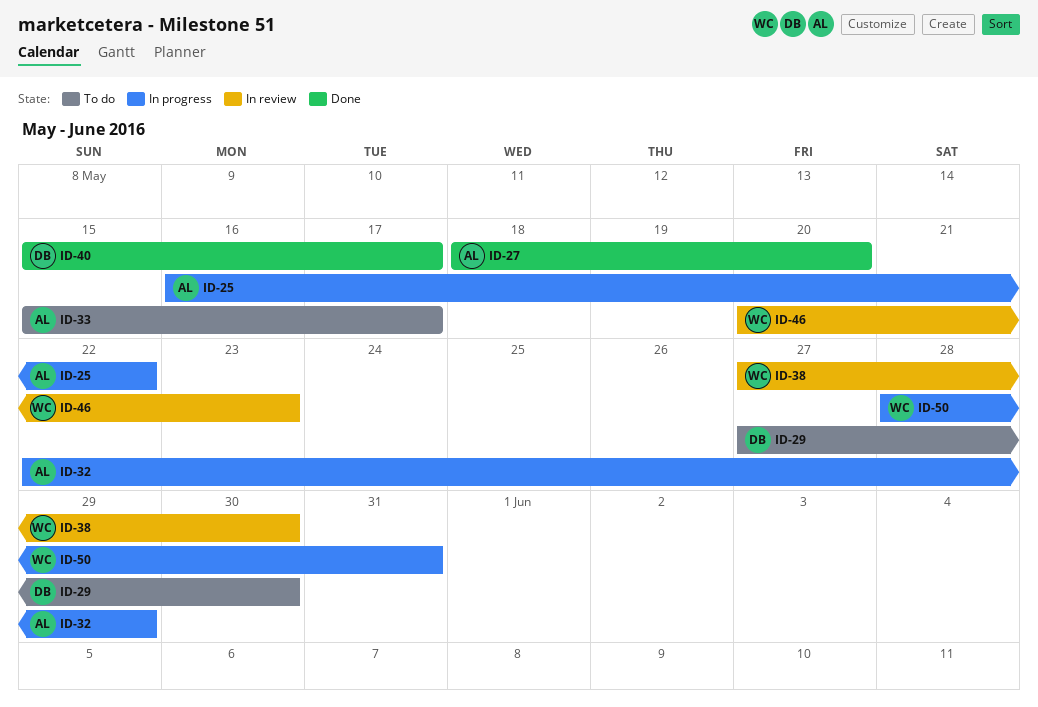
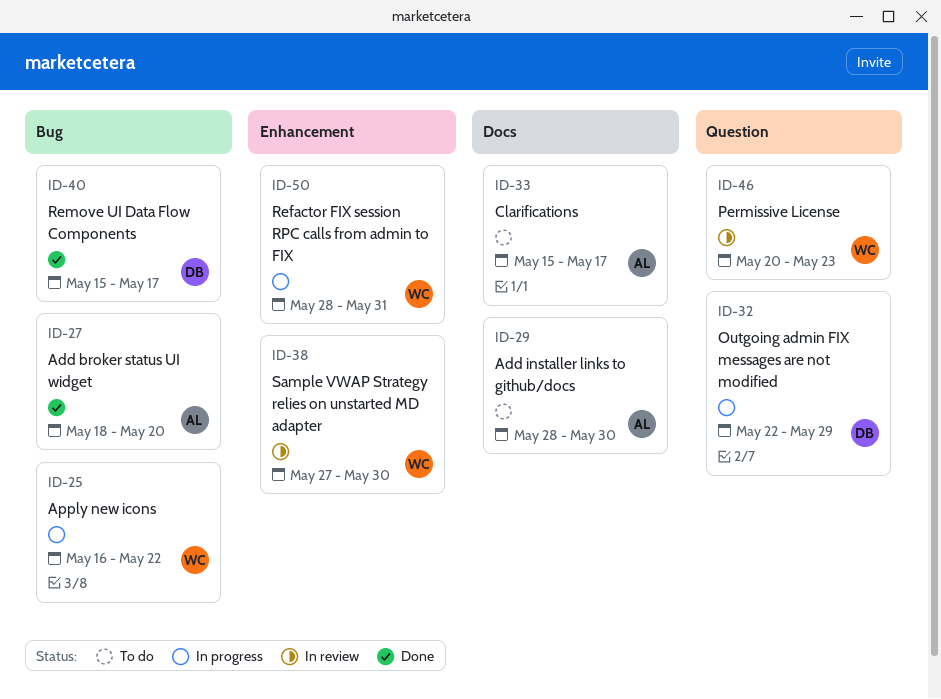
ID-25, owner: AL -> WC
ID-29, owner: DB -> AL
ID-29, start: May 27 -> May 28
ID-32, owner: AL -> DB

